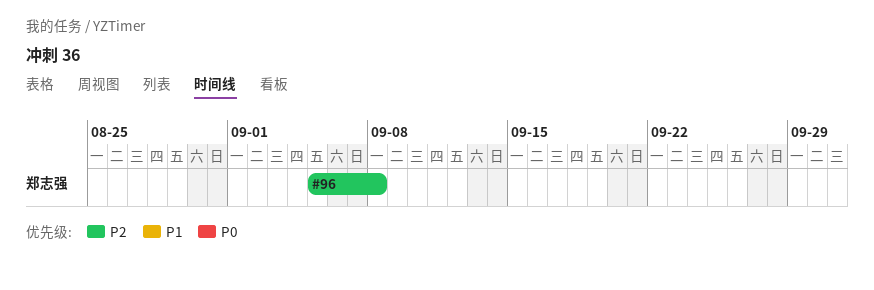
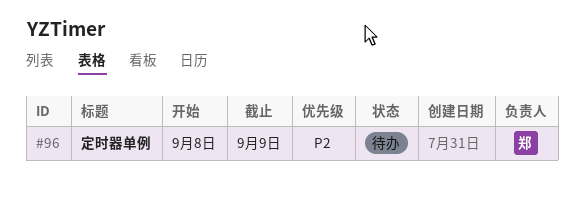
#96, start: Sep 5 -> Sep 8
#96, due: Sep 8 -> Sep 9

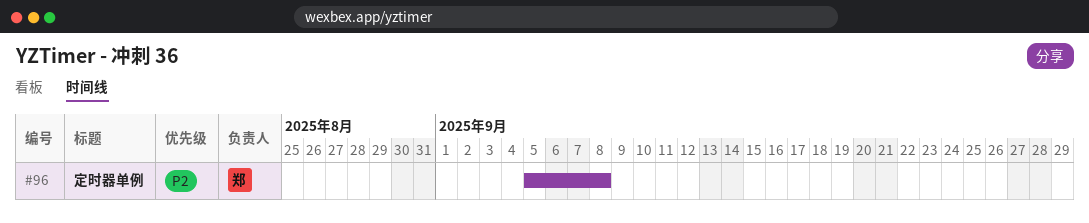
#96, start: Sep 8 -> Sep 5
#96, due: Sep 9 -> Sep 8

